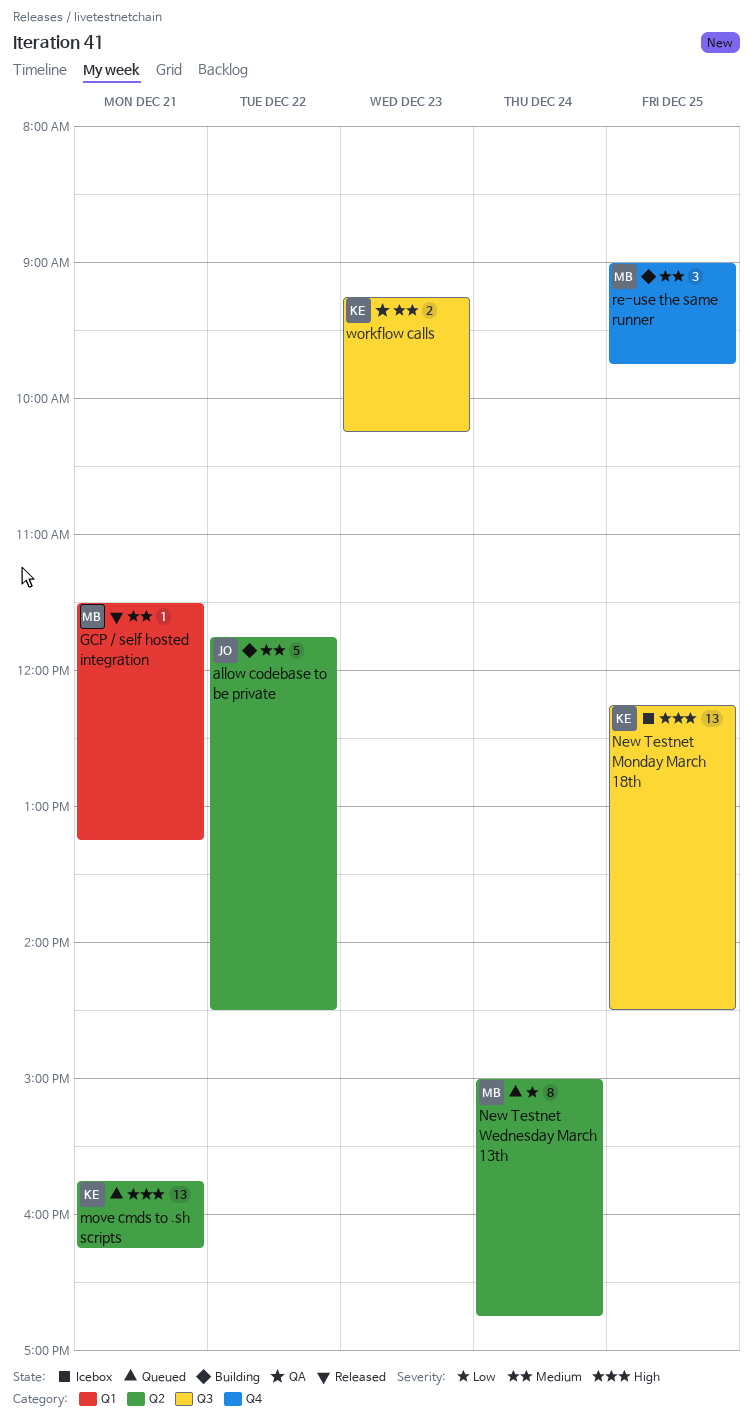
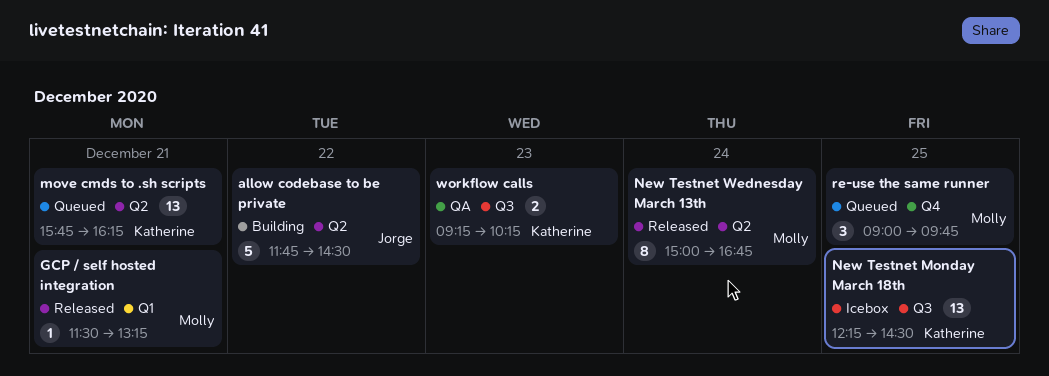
New Testnet Wednesday March 13th, status: Queued -> Released
re-use the same runner, status: Building -> Queued

